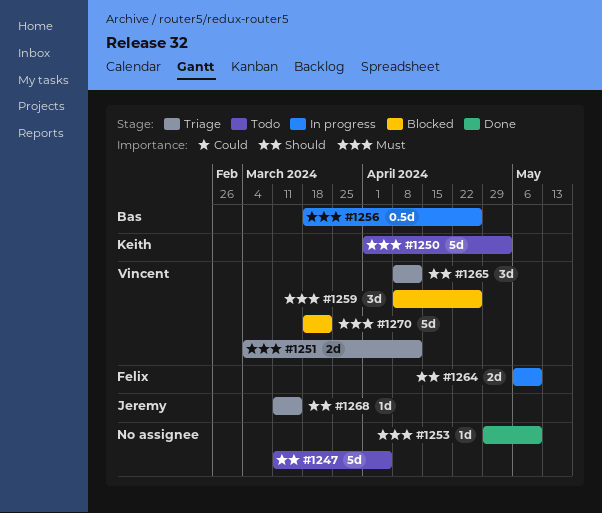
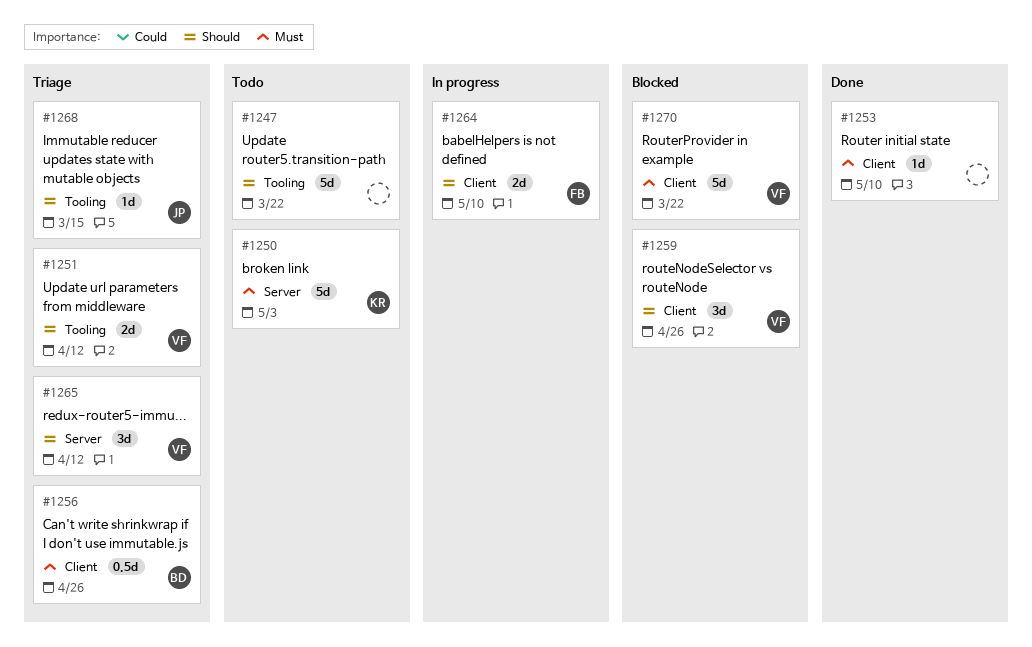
#1247, due: Apr 5 -> Mar 22
#1251, priority: Must -> Should
#1256, status: In progress -> Triage
#1259, priority: Must -> Should

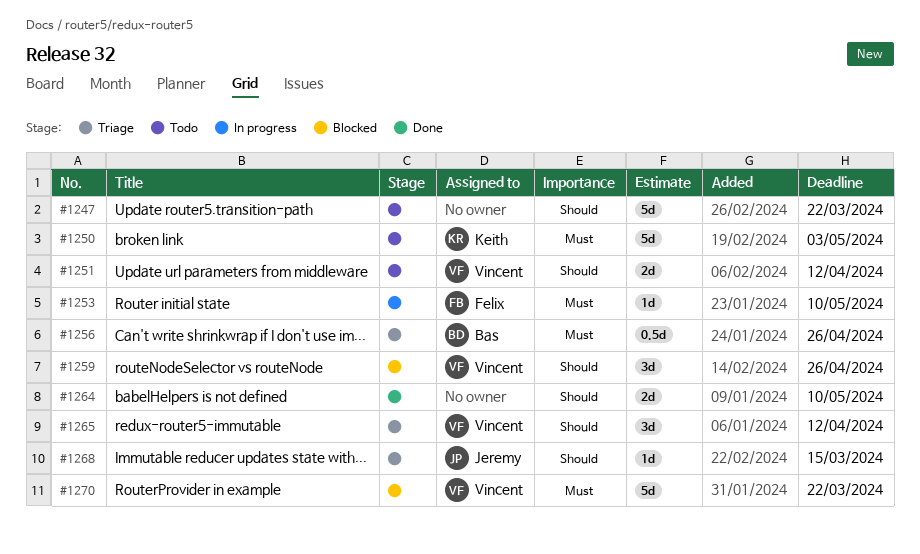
#1251, status: Triage -> Todo
#1253, status: Done -> In progress
#1253, owner: none -> Felix
#1264, status: In progress -> Done
#1264, owner: Felix -> none

